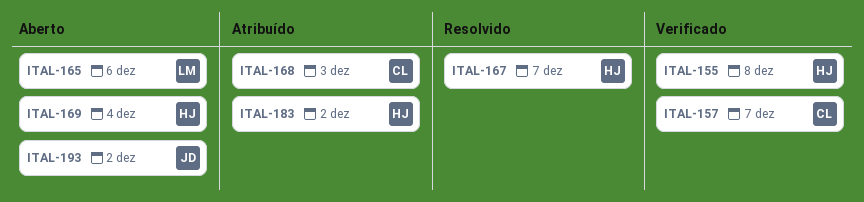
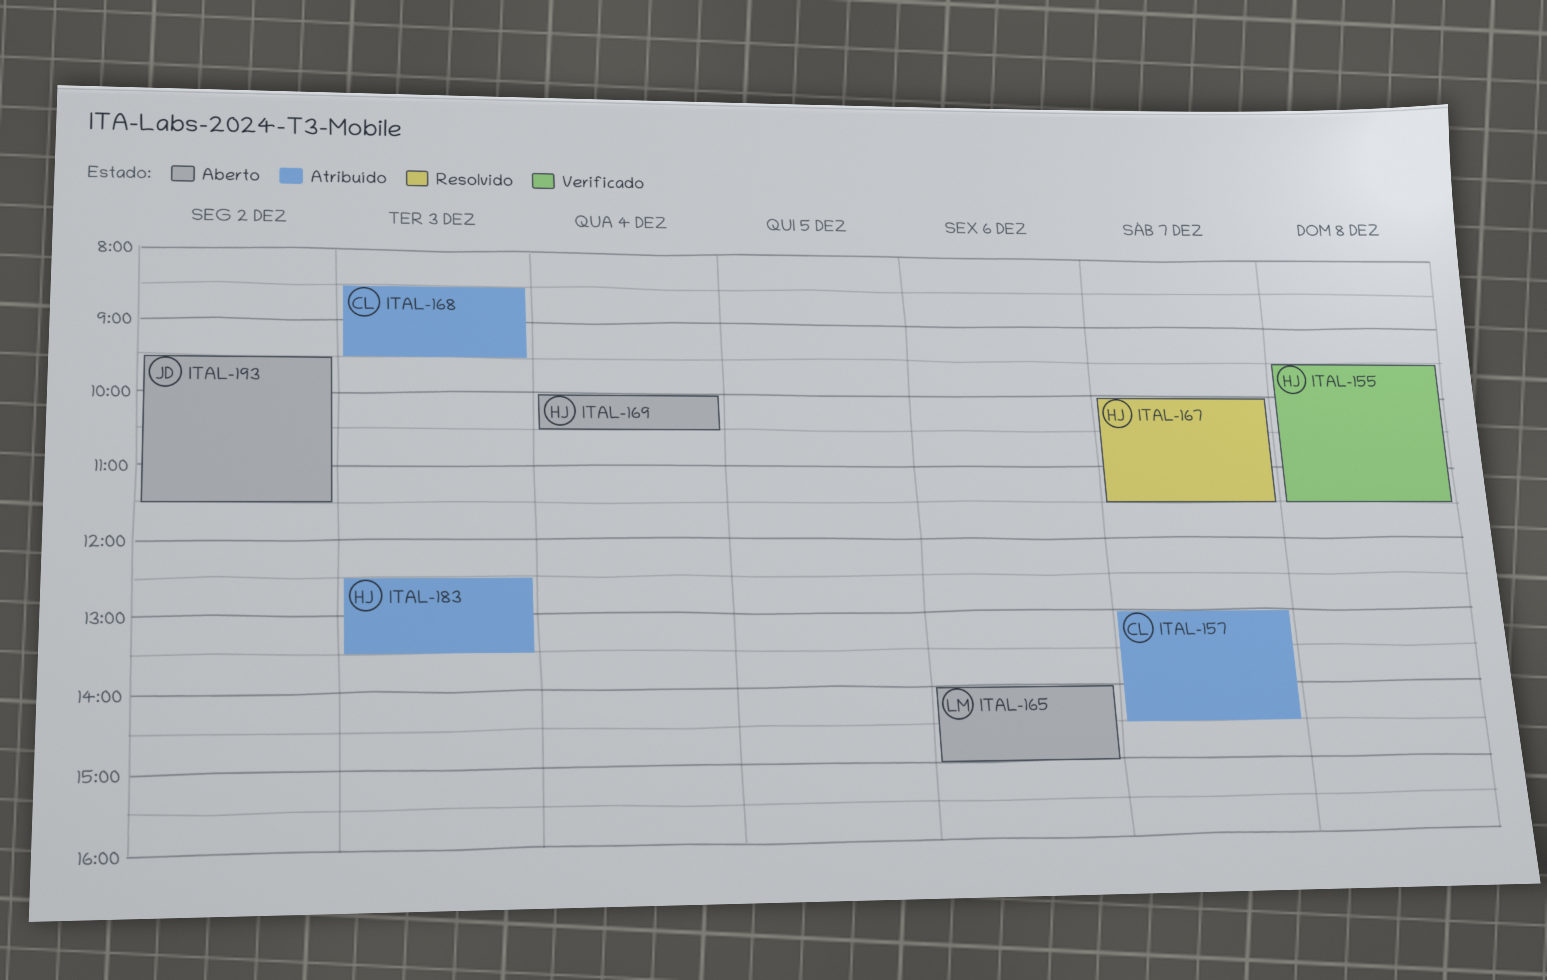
ITAL-157, status: Verificado -> Atribuído
ITAL-183, day: Dec 2 -> Dec 3

